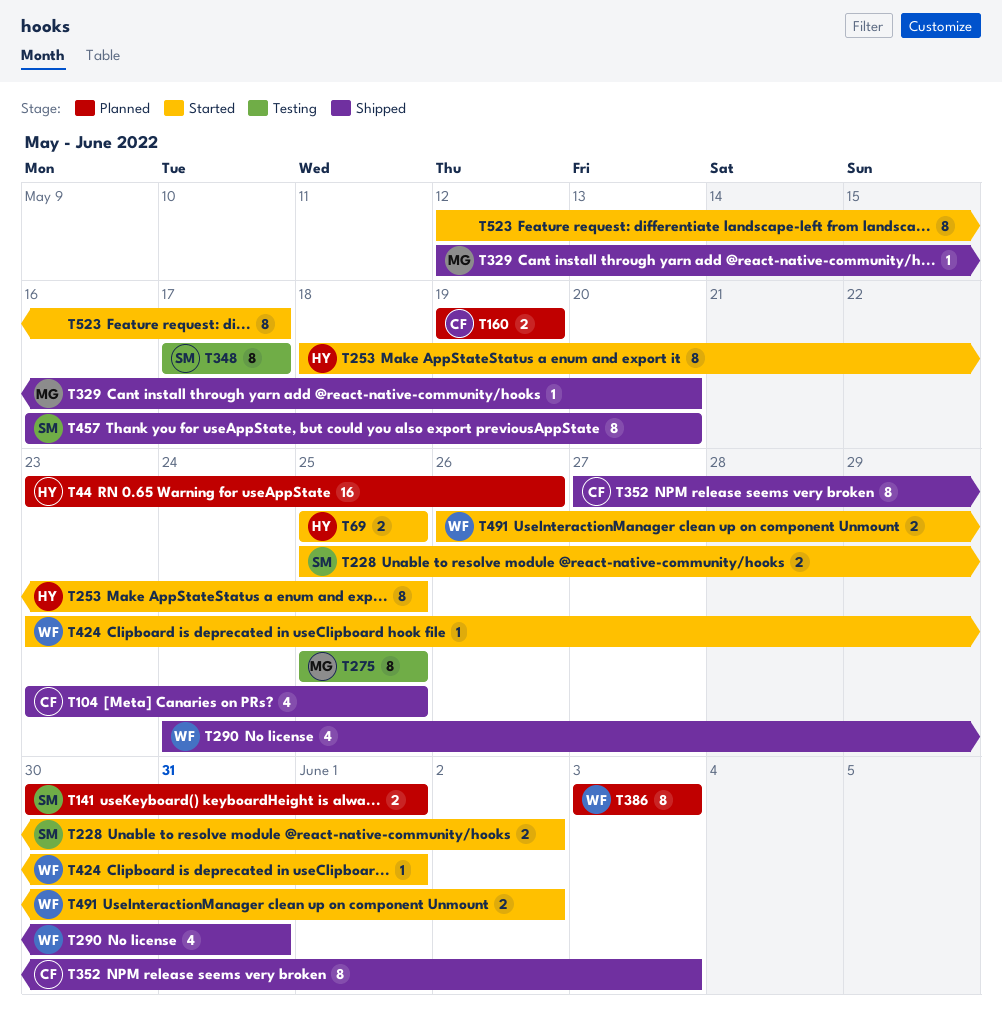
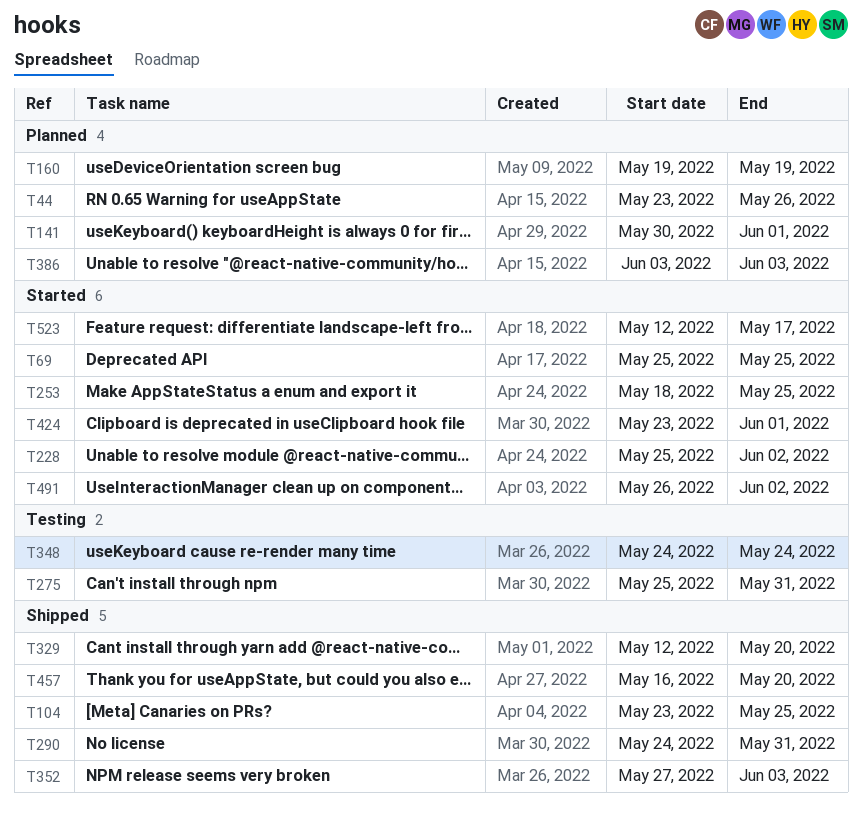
T275, due: May 25 -> May 31
T348, start: May 17 -> May 24
T348, due: May 17 -> May 24

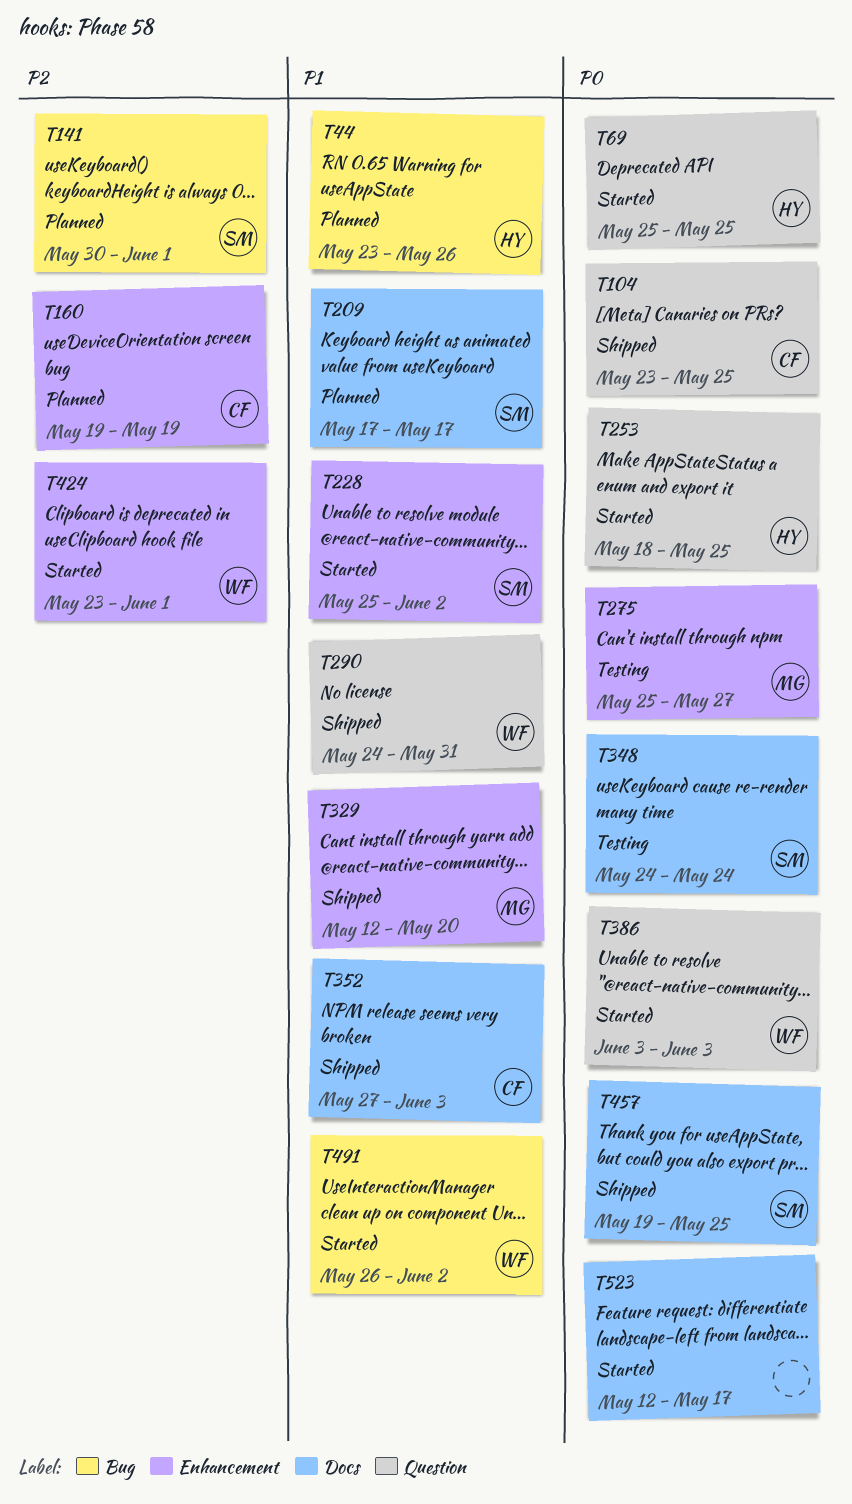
T209: none -> present
T275, due: May 31 -> May 27
T386, status: Planned -> Started
T457, start: May 16 -> May 19
T457, due: May 20 -> May 25

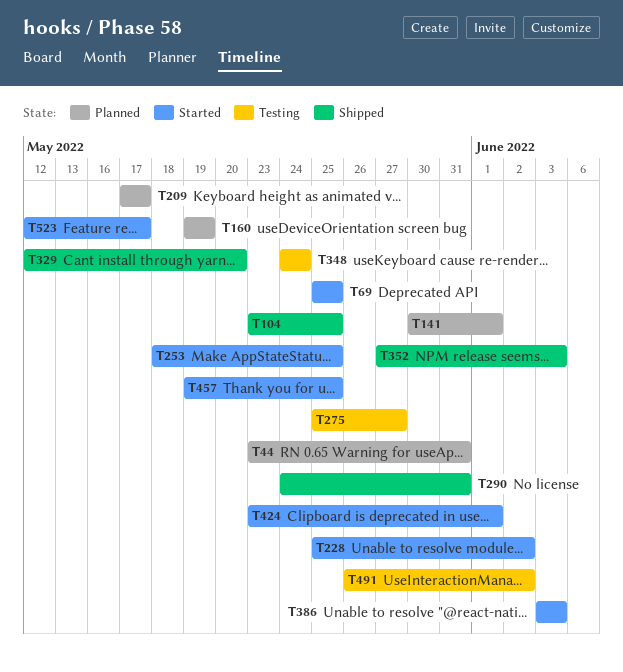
T44, due: May 26 -> May 31
T457, status: Shipped -> Started
T491, status: Started -> Testing

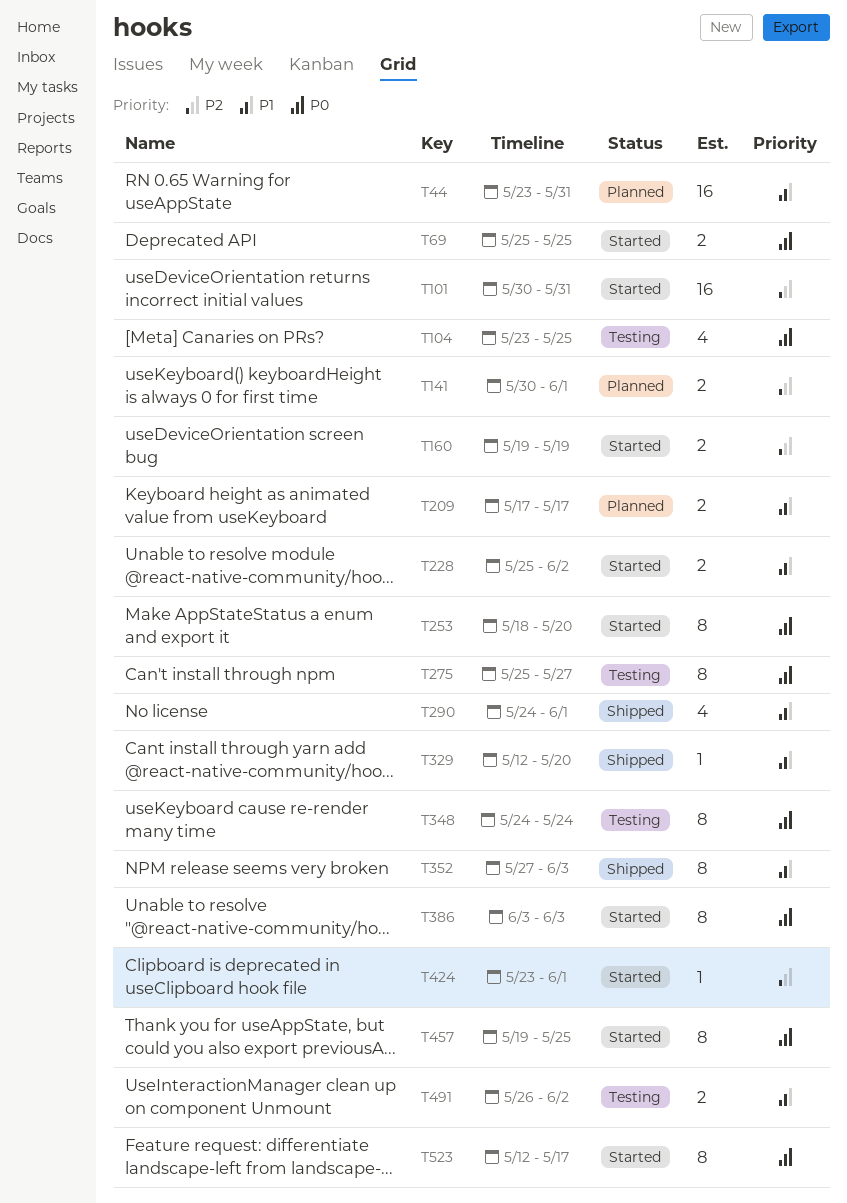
T101: none -> present
T104, status: Shipped -> Testing
T160, status: Planned -> Started
T253, due: May 25 -> May 20
T290, due: May 31 -> Jun 1

